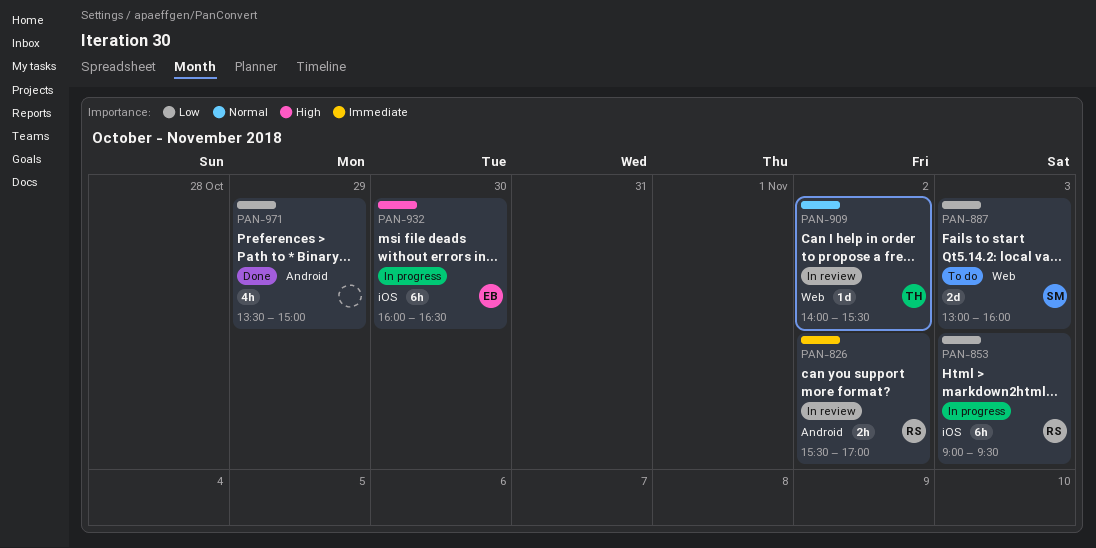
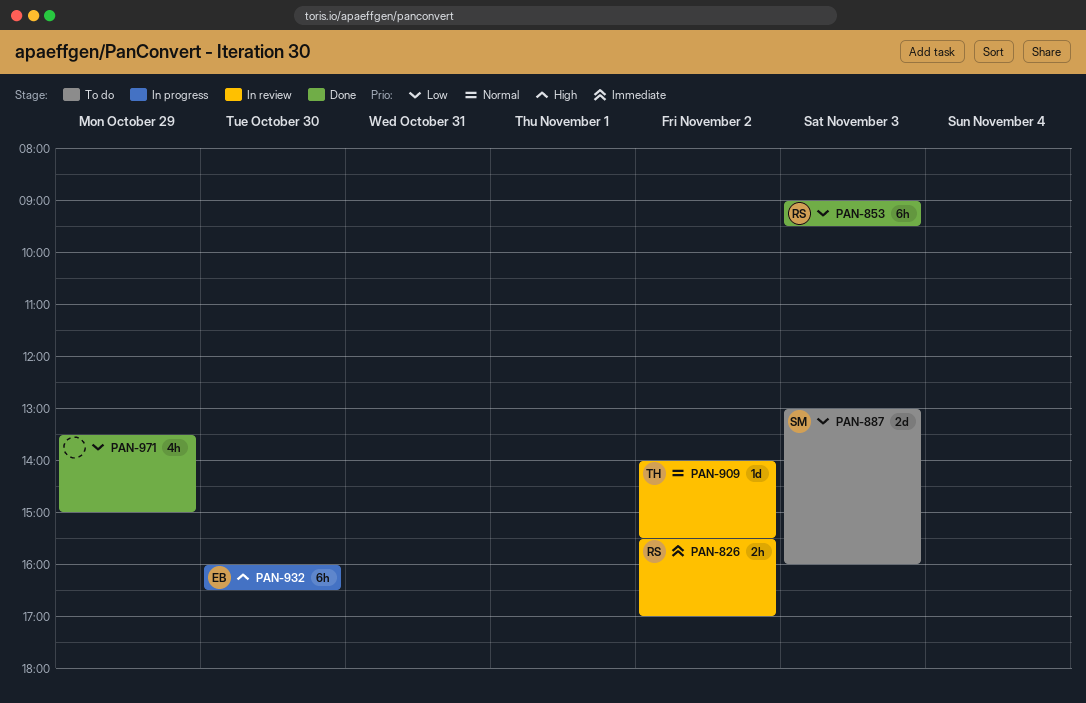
PAN-853, status: In progress -> Done

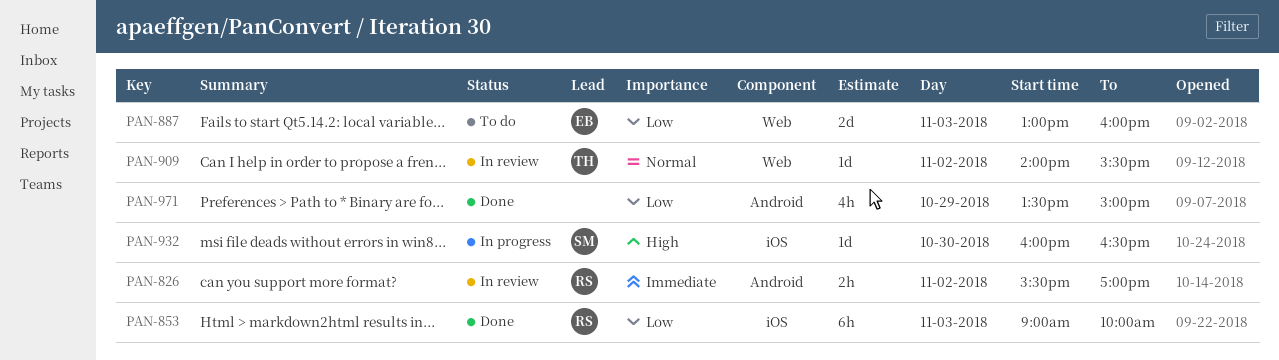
PAN-853, ends: 09:30 -> 10:00
PAN-887, owner: SM -> EB
PAN-932, owner: EB -> SM
PAN-932, estimate: 6h -> 1d

